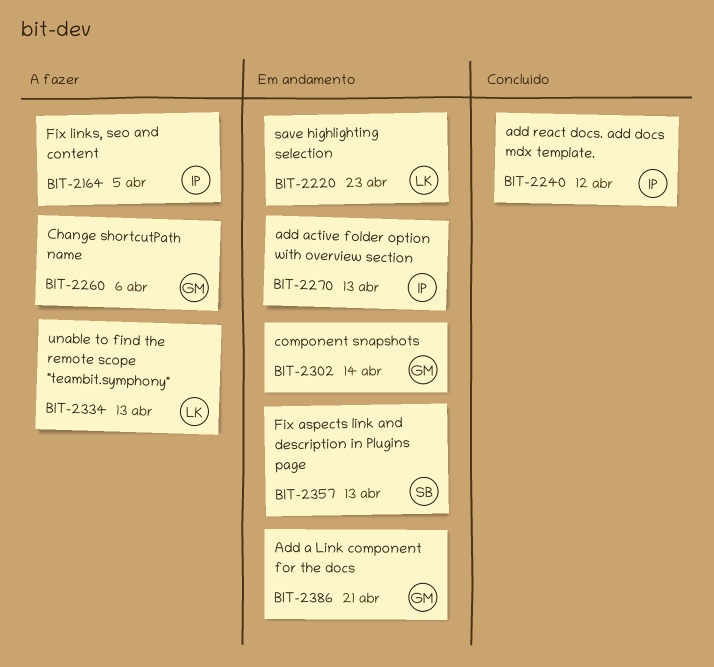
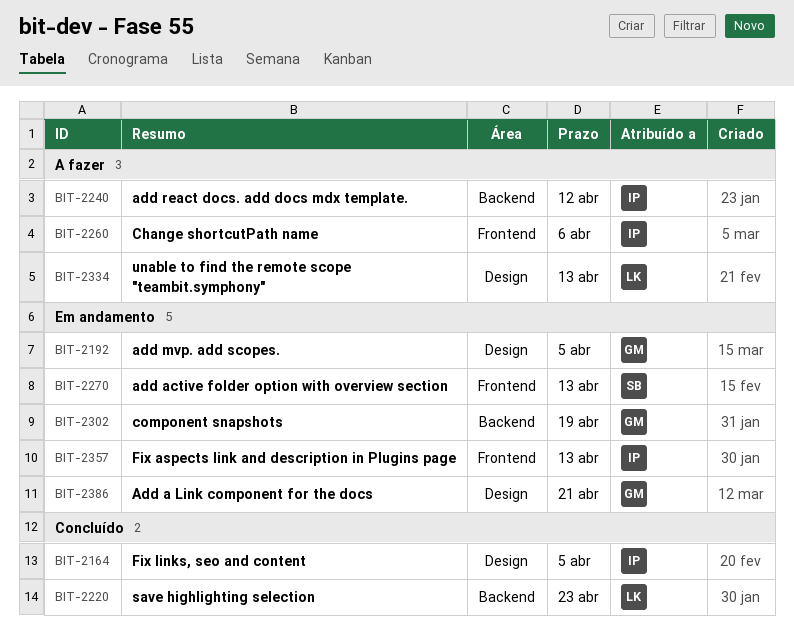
BIT-2164, status: A fazer -> Concluído
BIT-2192: none -> present
BIT-2220, status: Em andamento -> Concluído
BIT-2240, status: Concluído -> A fazer
BIT-2260, owner: GM -> IP
BIT-2270, owner: IP -> SB
BIT-2302, due: Apr 14 -> Apr 19
BIT-2357, owner: SB -> IP

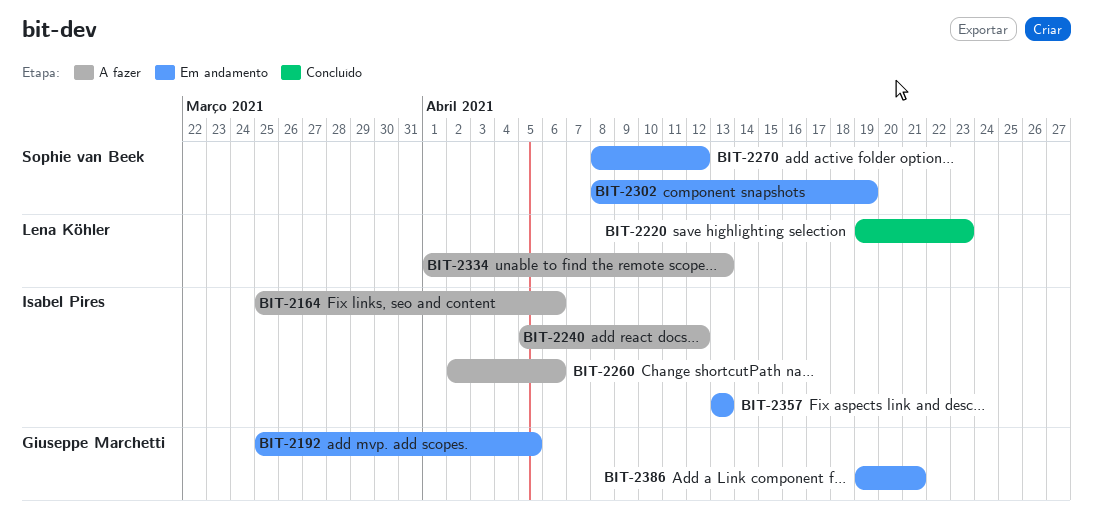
BIT-2164, status: Concluído -> A fazer
BIT-2164, due: Apr 5 -> Apr 6
BIT-2270, due: Apr 13 -> Apr 12
BIT-2302, owner: Giuseppe Marchetti -> Sophie van Beek

